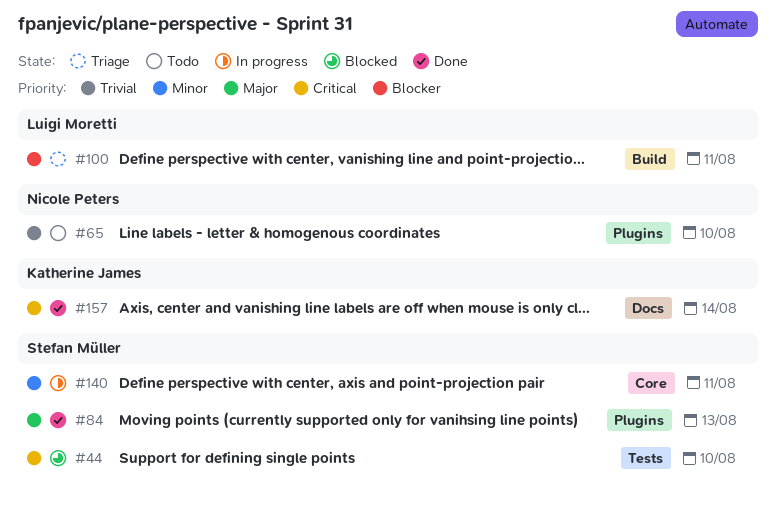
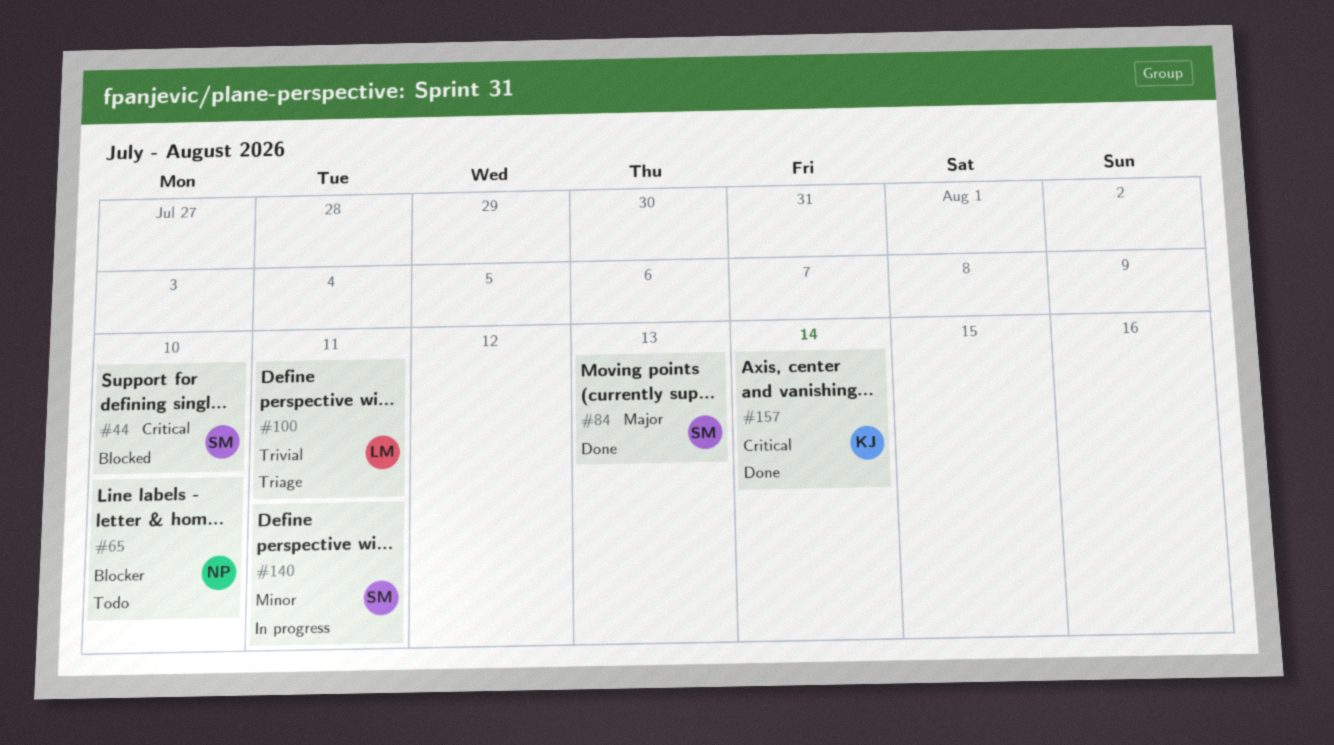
#65, priority: Trivial -> Blocker
#100, priority: Blocker -> Trivial

